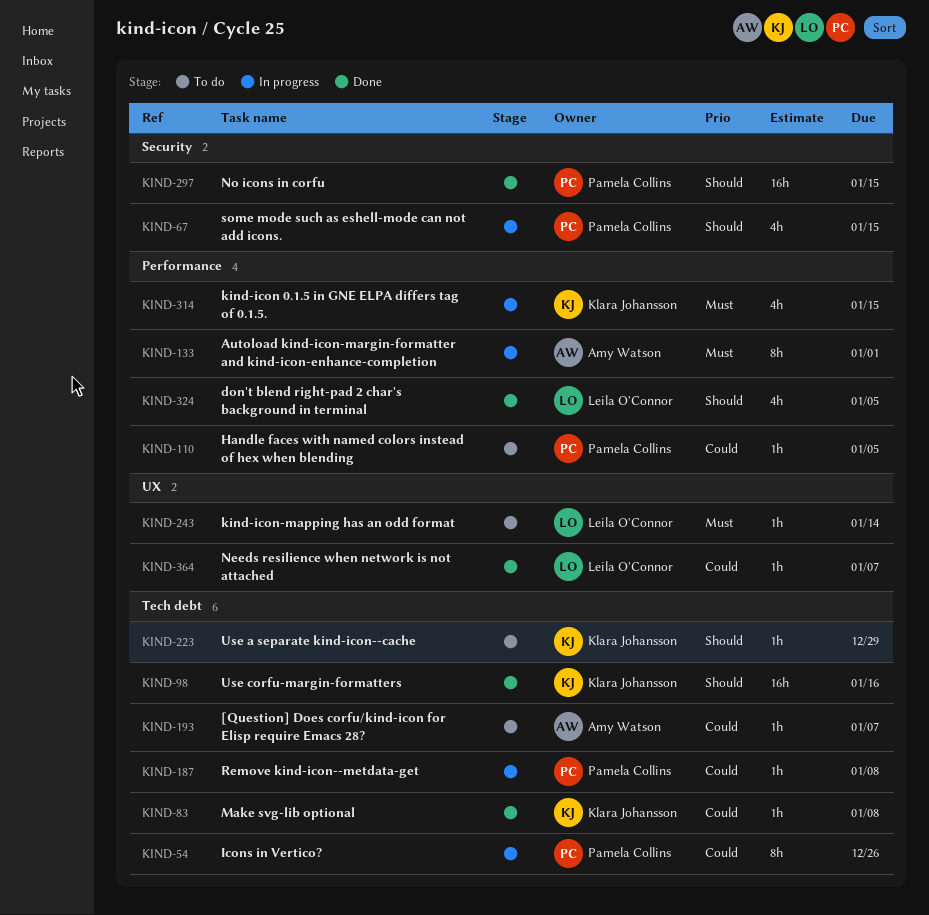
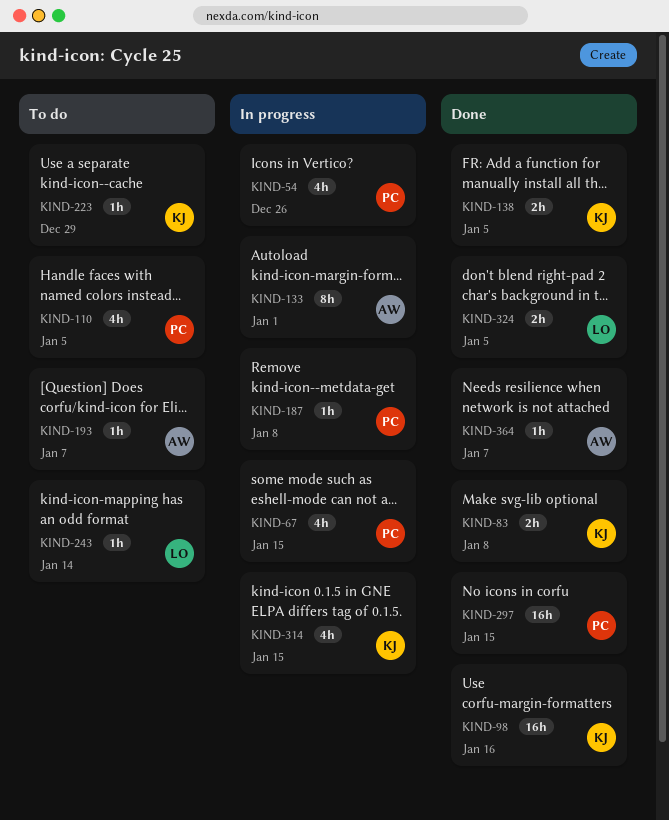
KIND-54, estimate: 8h -> 4h
KIND-83, estimate: 1h -> 2h
KIND-110, estimate: 1h -> 4h
KIND-138: none -> present
KIND-324, estimate: 4h -> 2h
KIND-364, owner: Leila O'Connor -> Amy Watson

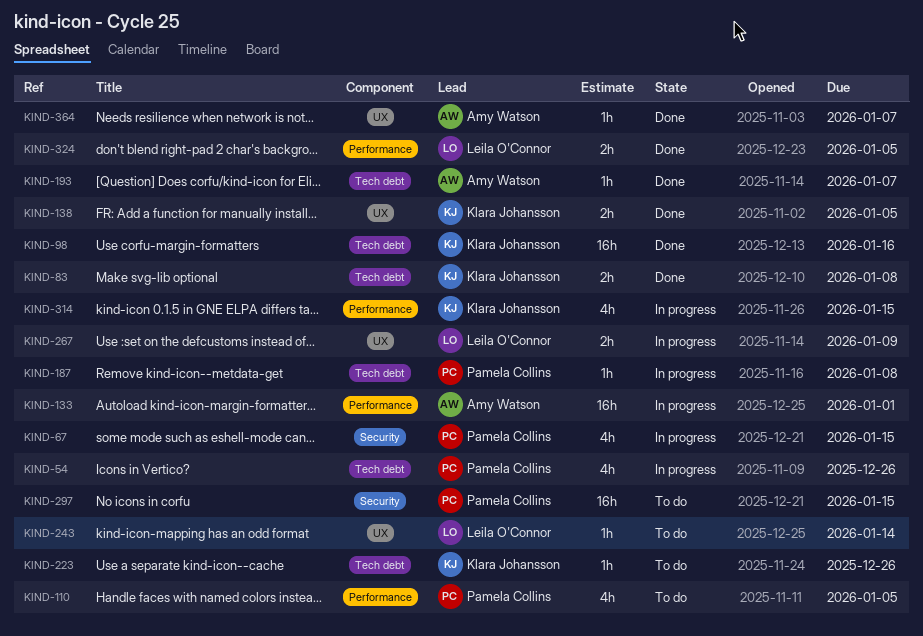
KIND-133, estimate: 8h -> 16h
KIND-193, status: To do -> Done
KIND-223, due: Dec 29 -> Dec 26
KIND-267: none -> present
KIND-297, status: Done -> To do

